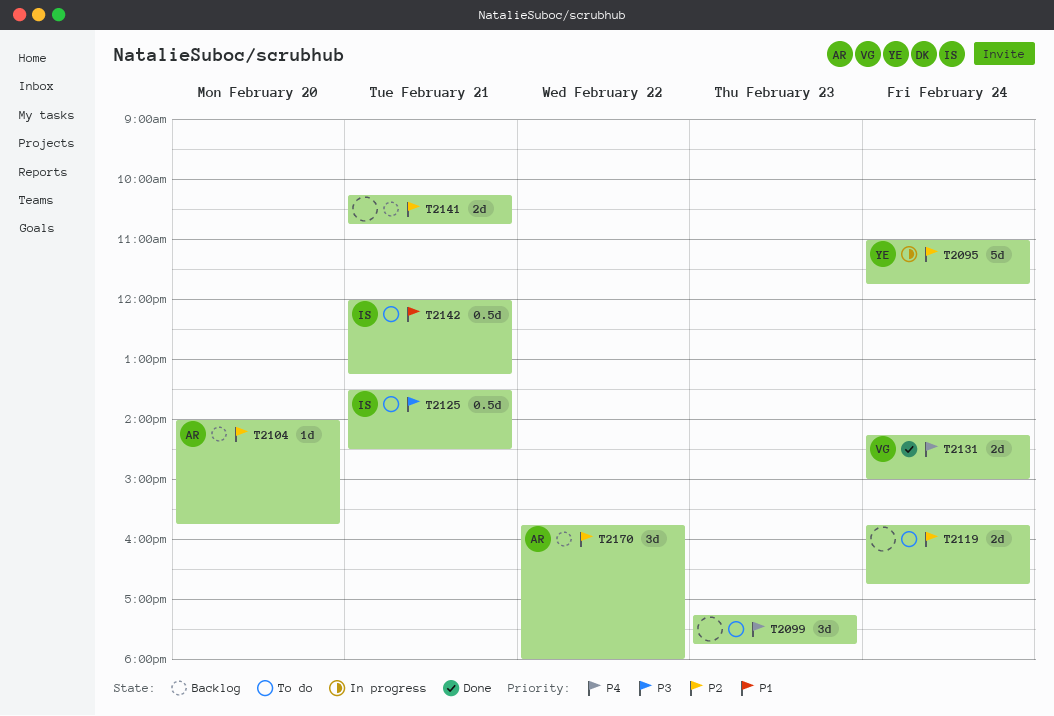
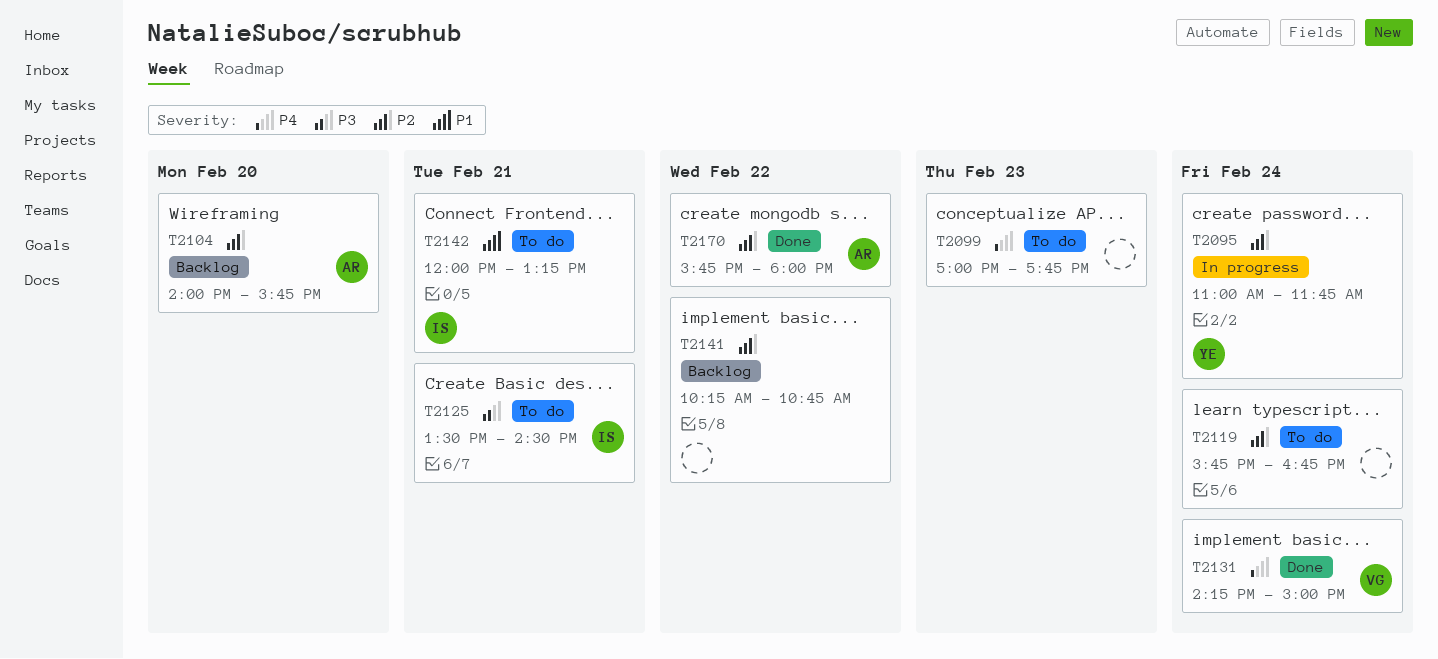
T2099, begins: 17:15 -> 17:00
T2141, day: Feb 21 -> Feb 22
T2170, status: Backlog -> Done

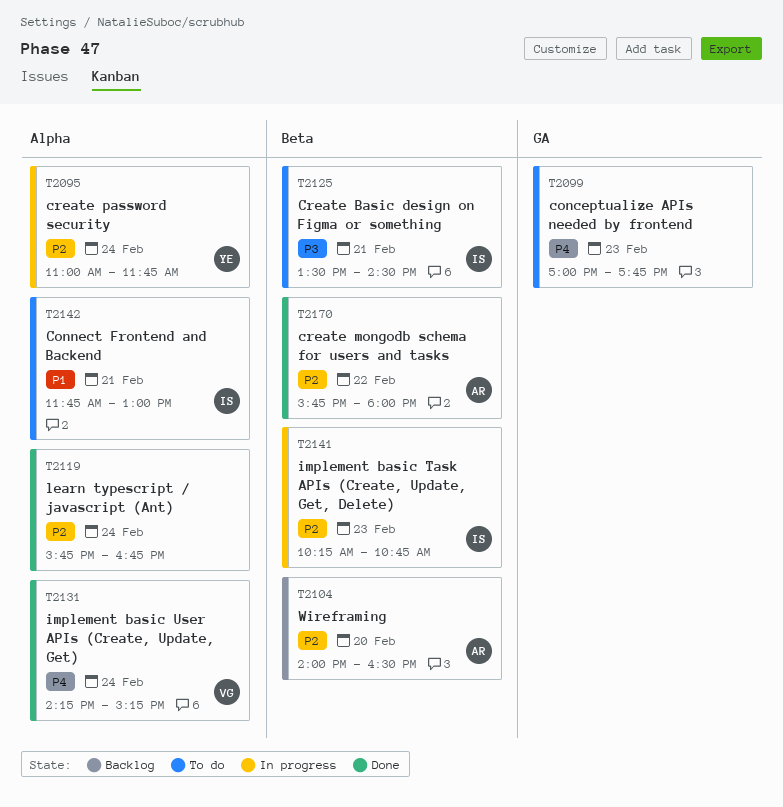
T2104, ends: 15:45 -> 16:30
T2119, status: To do -> Done
T2131, ends: 15:00 -> 15:15
T2141, status: Backlog -> In progress
T2141, owner: none -> IS
T2141, day: Feb 22 -> Feb 23
T2142, begins: 12:00 -> 11:45
T2142, ends: 13:15 -> 13:00

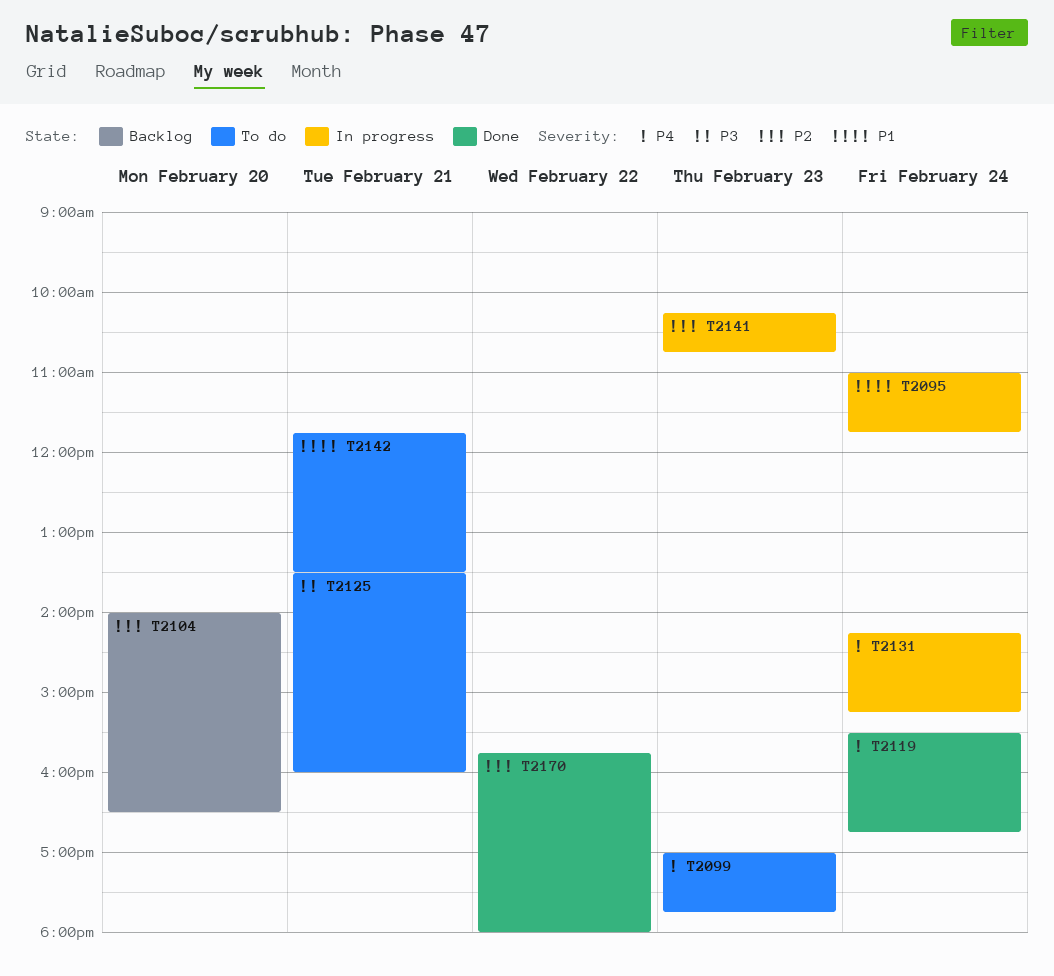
T2095, priority: P2 -> P1
T2119, priority: P2 -> P4
T2119, begins: 15:45 -> 15:30
T2125, ends: 14:30 -> 16:00
T2131, status: Done -> In progress
T2142, ends: 13:00 -> 13:30

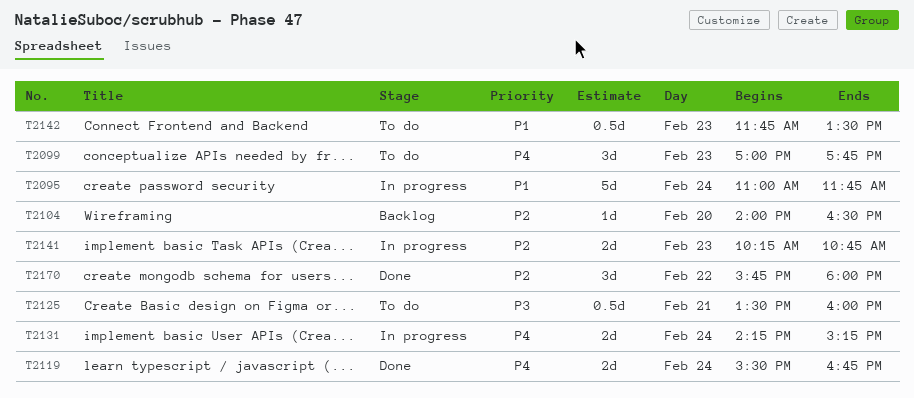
T2142, day: Feb 21 -> Feb 23

